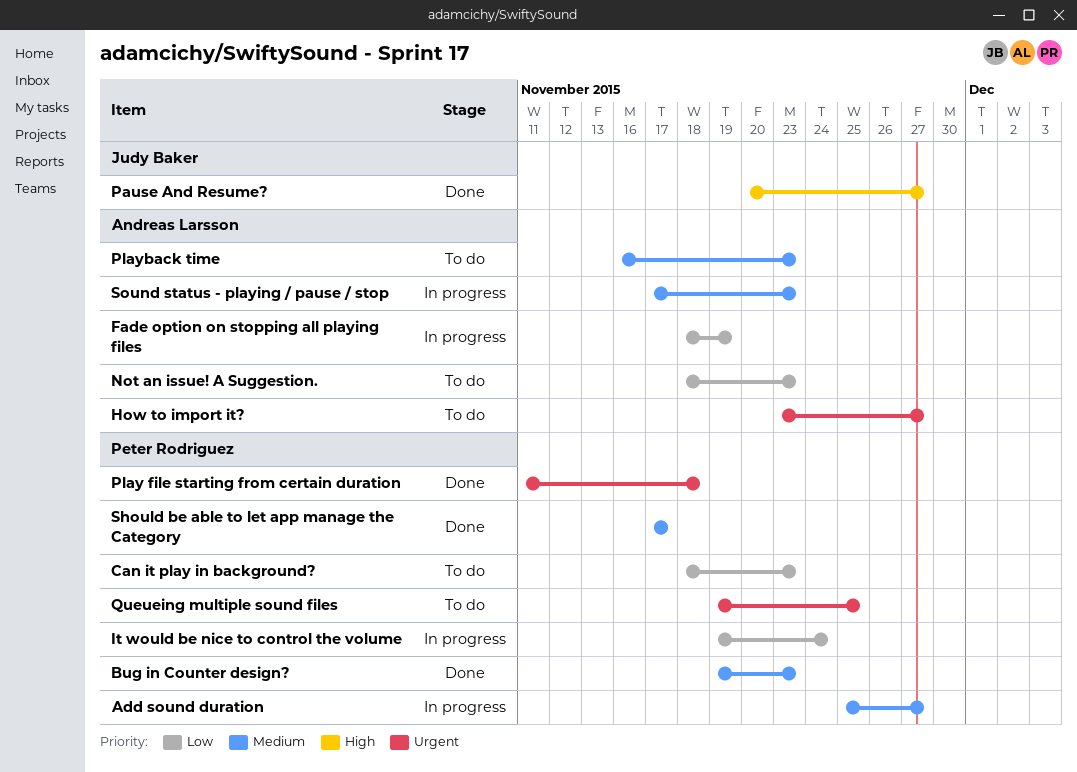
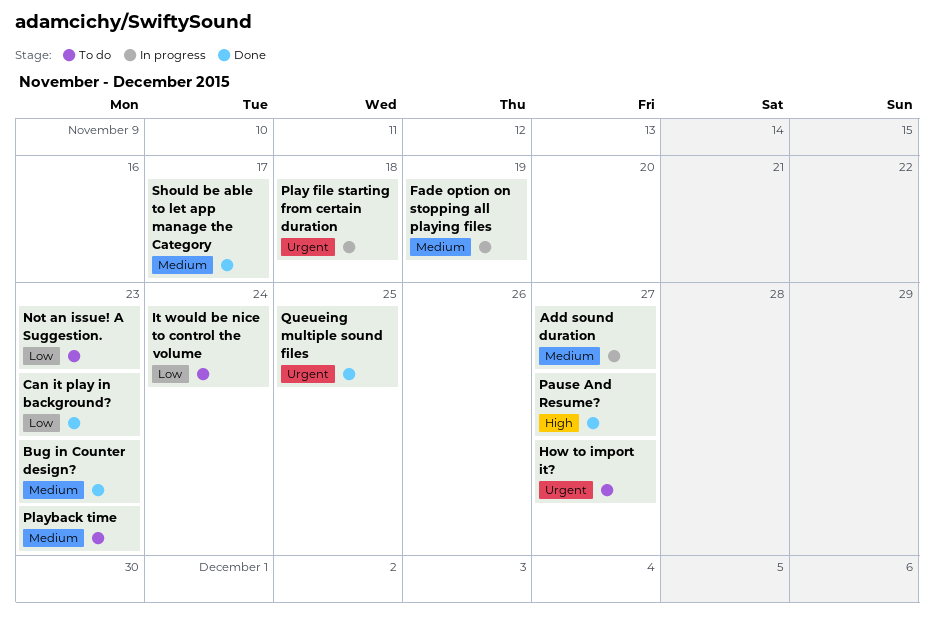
Can it play in background?, status: To do -> Done
Fade option on stopping all playing files, priority: Low -> Medium
It would be nice to control the volume, status: In progress -> To do
Play file starting from certain duration, status: Done -> In progress
Queueing multiple sound files, status: To do -> Done
Sound status - playing / pause / stop: present -> none

